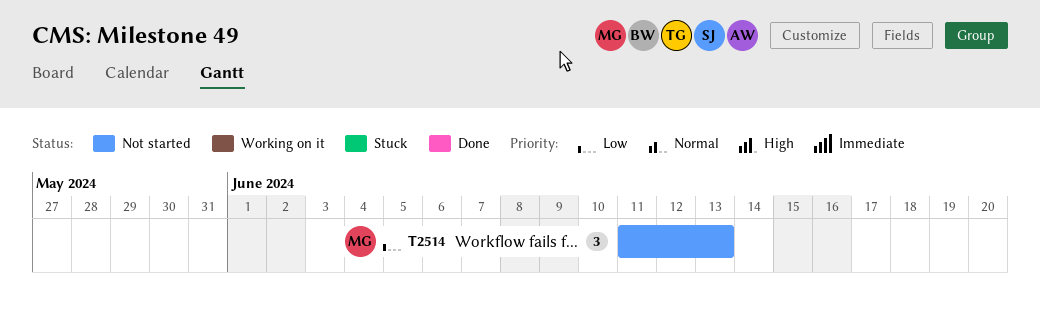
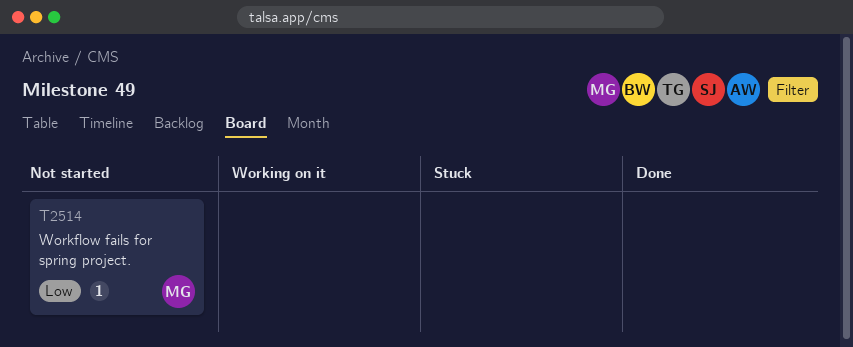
T2514, estimate: 3 -> 1

